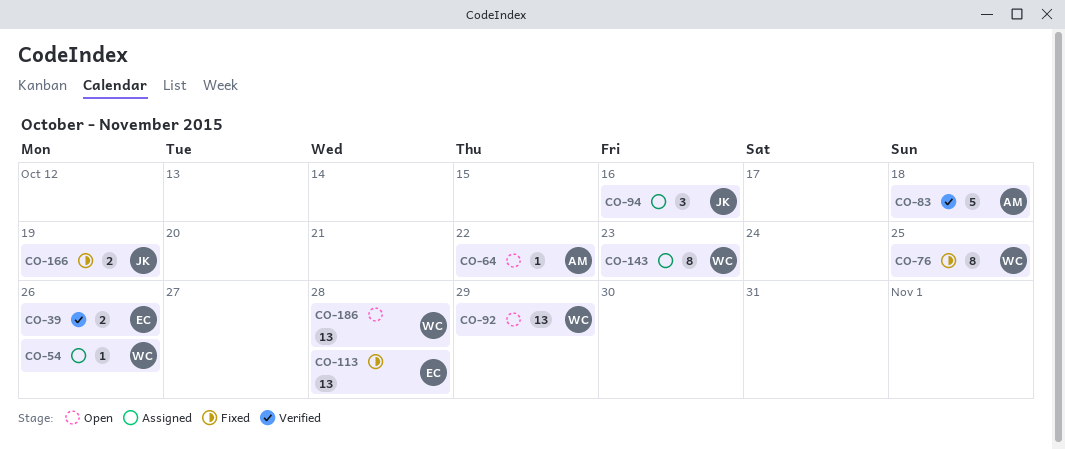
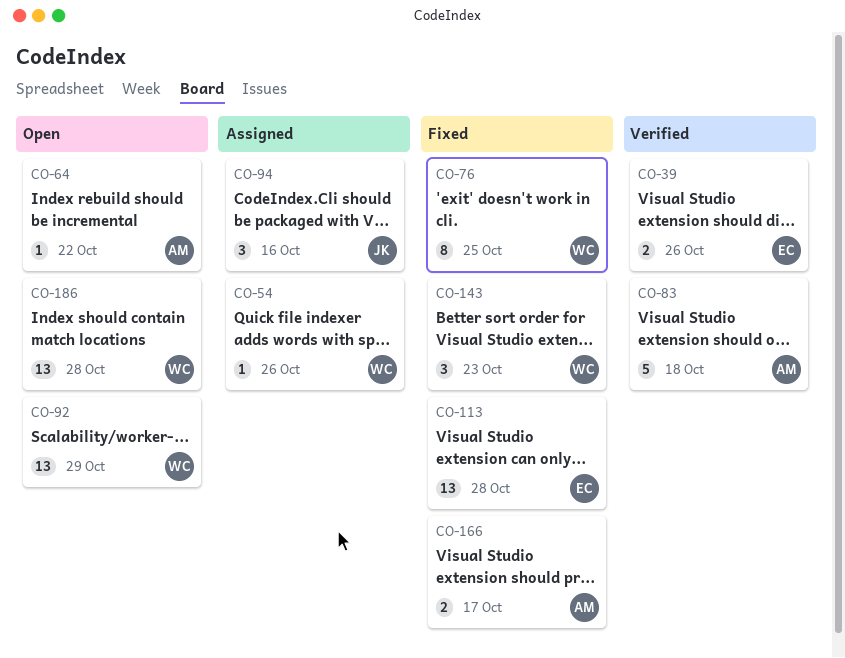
CO-143, status: Assigned -> Fixed
CO-143, estimate: 8 -> 3
CO-166, owner: JK -> AM
CO-166, due: Oct 19 -> Oct 17

